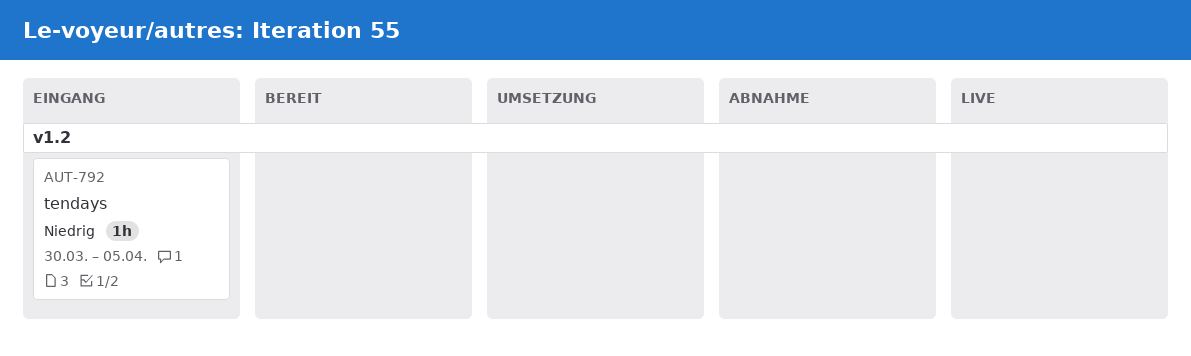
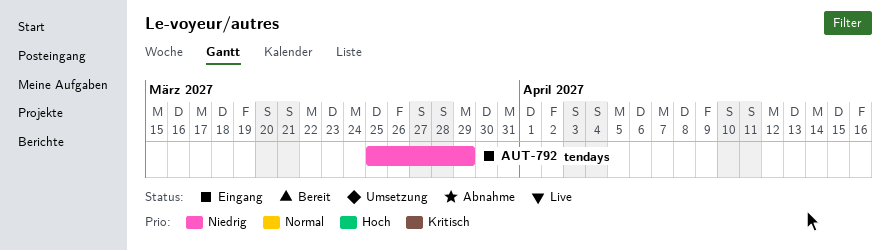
AUT-792, start: Mar 30 -> Mar 25
AUT-792, due: Apr 5 -> Mar 29

